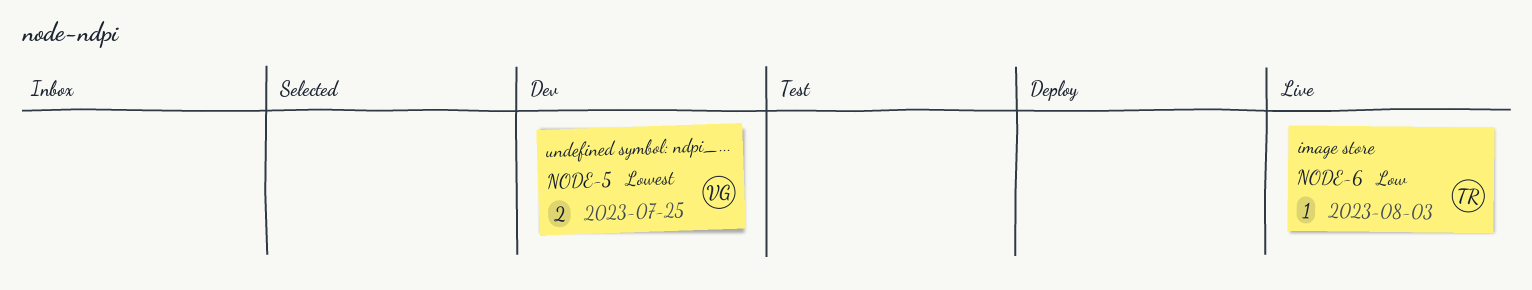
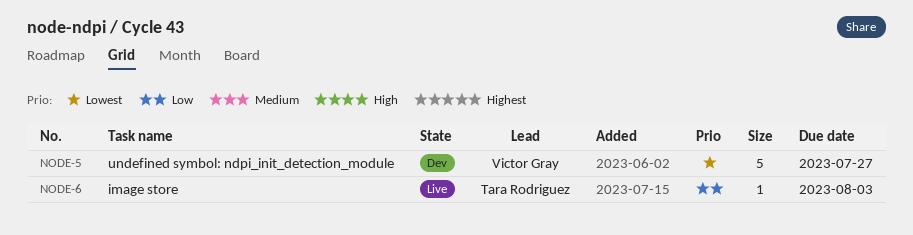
NODE-5, estimate: 2 -> 5
NODE-5, due: Jul 25 -> Jul 27

